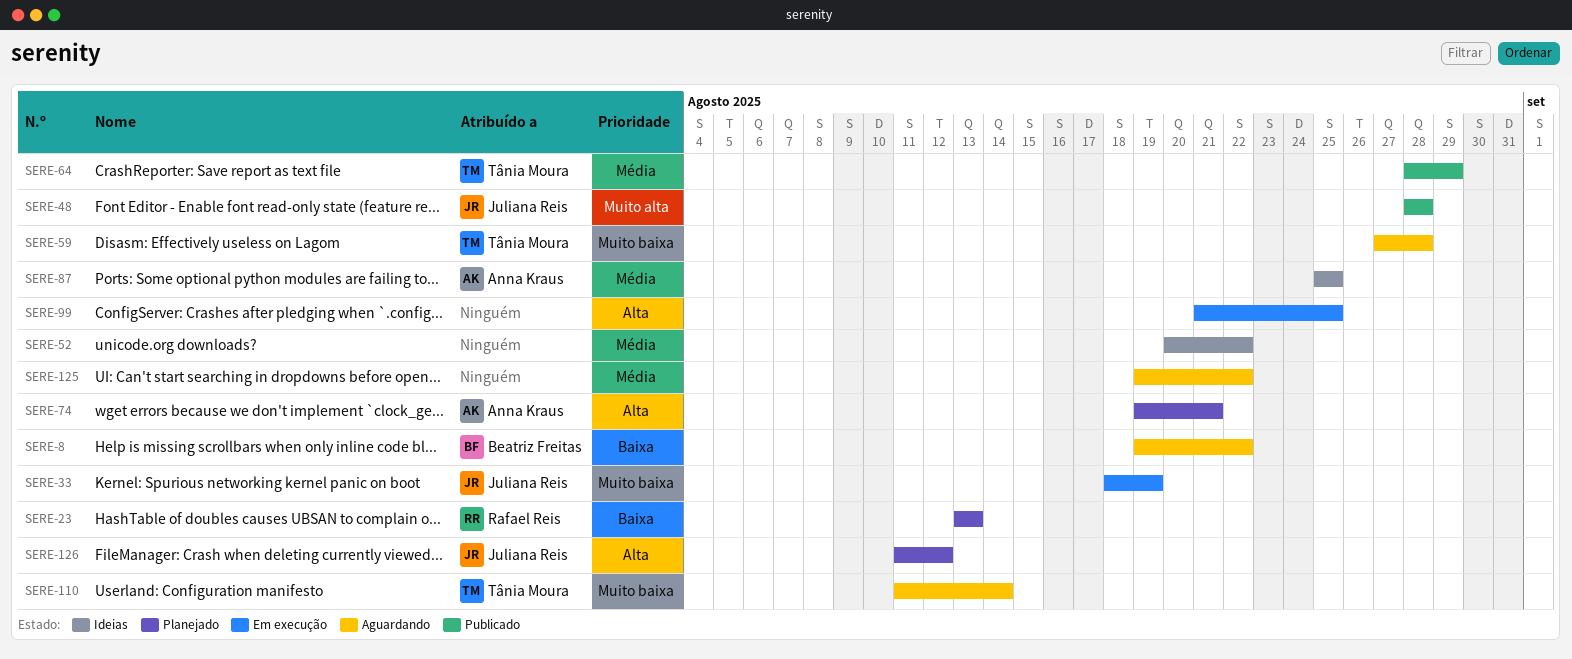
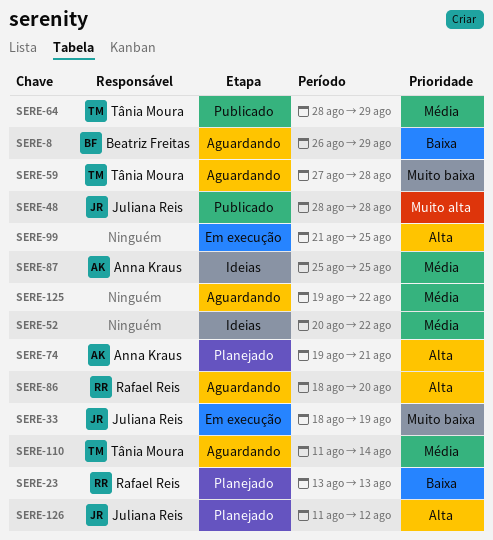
SERE-8, start: Aug 19 -> Aug 26
SERE-8, due: Aug 22 -> Aug 29
SERE-86: none -> present
SERE-110, priority: Muito baixa -> Média

